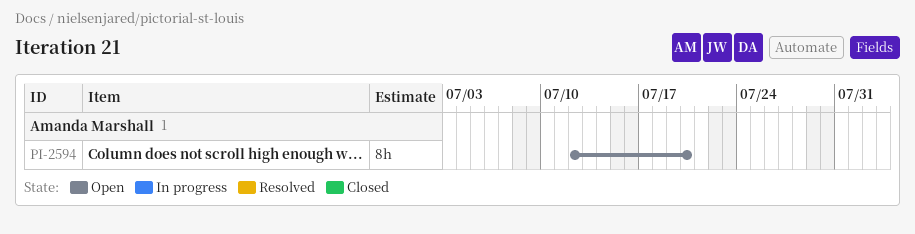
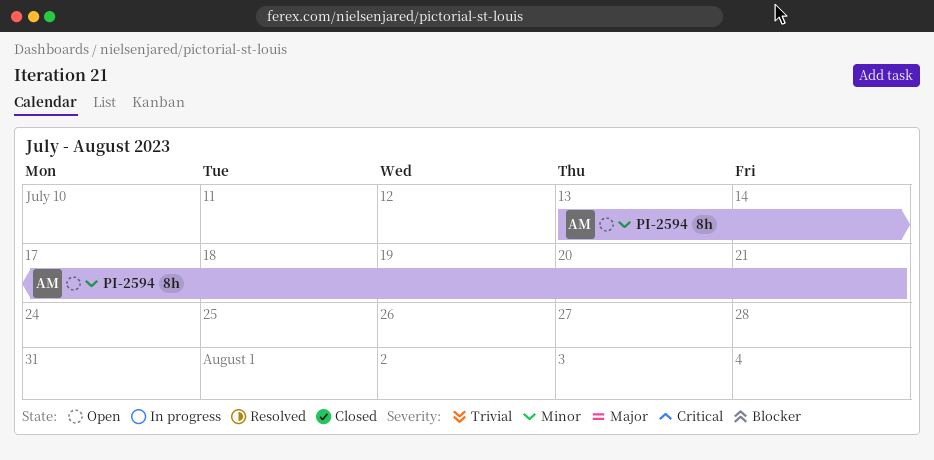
PI-2594, start: Jul 12 -> Jul 13
PI-2594, due: Jul 20 -> Jul 21

